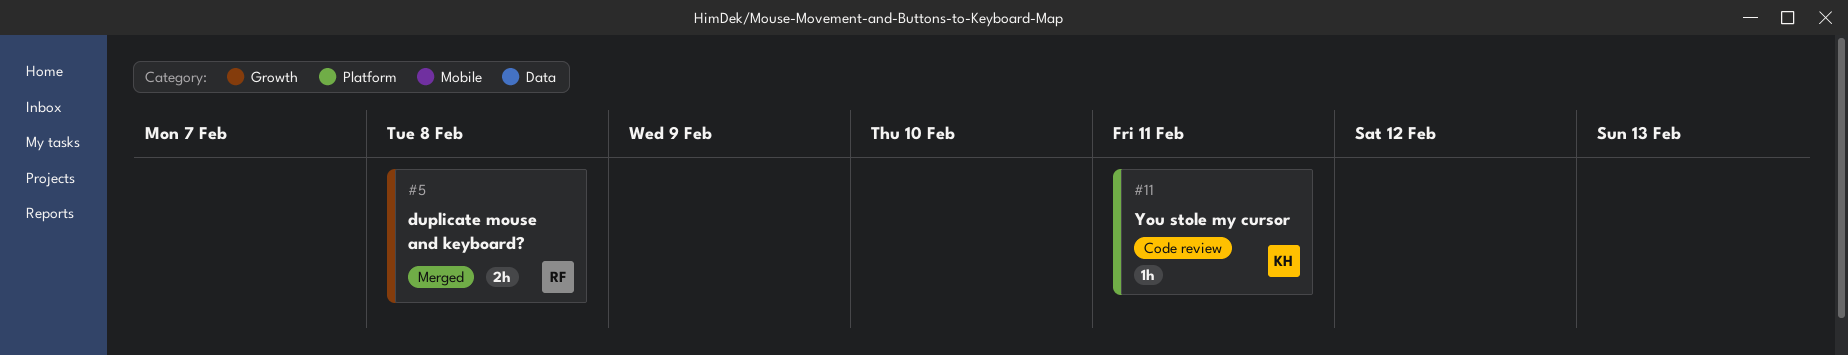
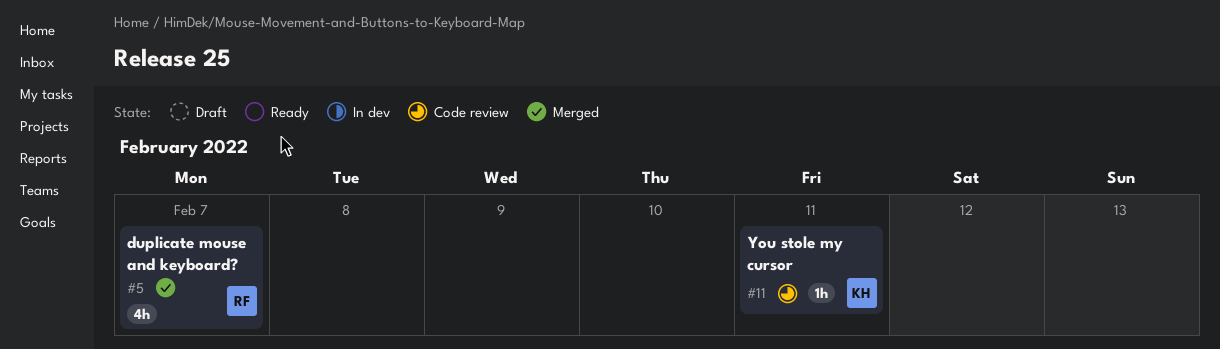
#5, estimate: 2h -> 4h
#5, due: Feb 8 -> Feb 7

